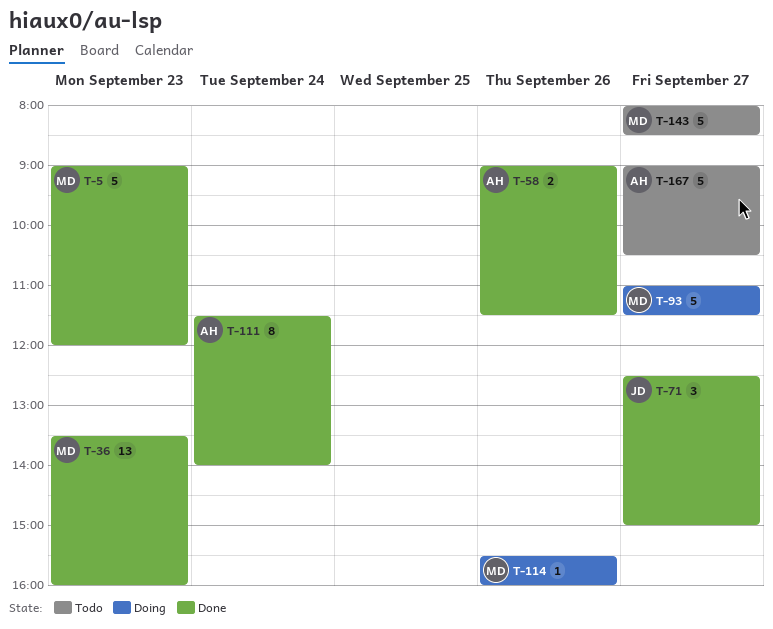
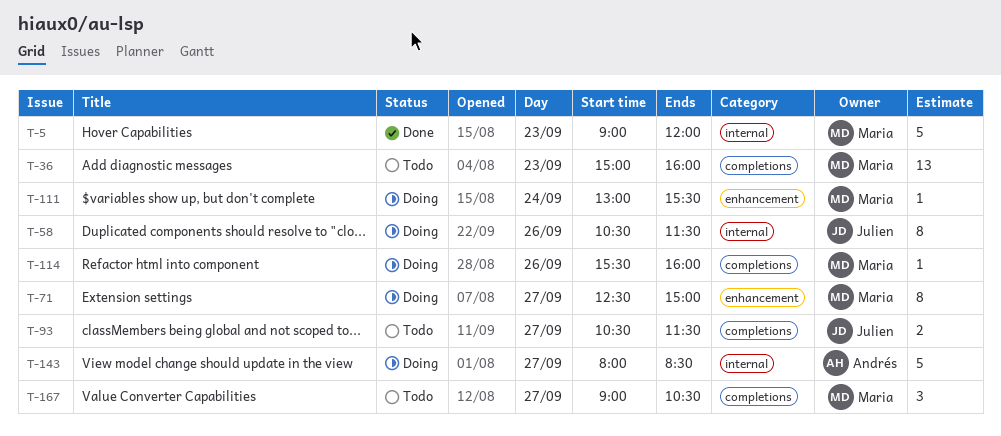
T-36, status: Done -> Todo
T-36, begins: 13:30 -> 15:00
T-58, status: Done -> Doing
T-58, owner: Andrés -> Julien
T-58, estimate: 2 -> 8
T-58, begins: 09:00 -> 10:30
T-71, status: Done -> Doing
T-71, owner: Julien -> Maria
T-71, estimate: 3 -> 8
T-93, status: Doing -> Todo
T-93, owner: Maria -> Julien
T-93, estimate: 5 -> 2
T-93, begins: 11:00 -> 10:30
T-111, status: Done -> Doing
T-111, owner: Andrés -> Maria
T-111, estimate: 8 -> 1
T-111, begins: 11:30 -> 13:00
T-111, ends: 14:00 -> 15:30
T-143, status: Todo -> Doing
T-143, owner: Maria -> Andrés
T-167, owner: Andrés -> Maria
T-167, estimate: 5 -> 3

